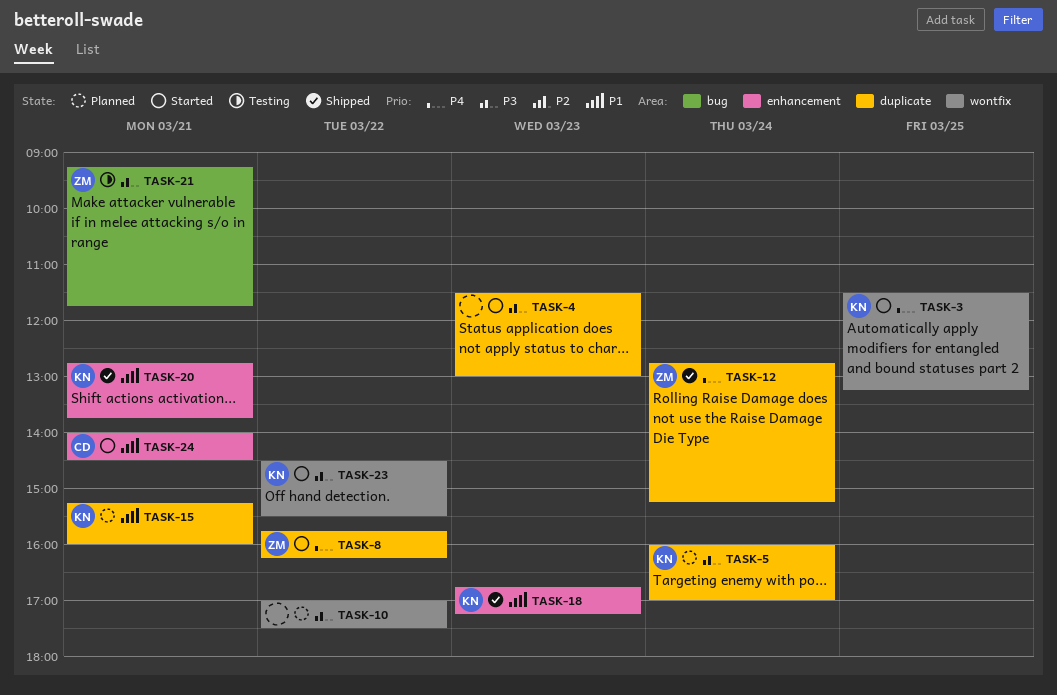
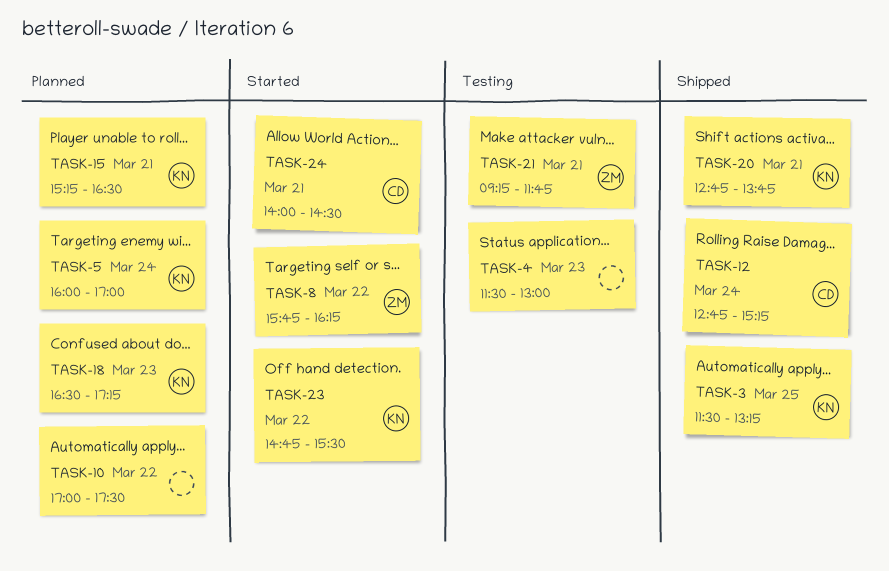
TASK-3, status: Started -> Shipped
TASK-4, status: Started -> Testing
TASK-12, owner: ZM -> CD
TASK-15, ends: 16:00 -> 16:30
TASK-18, status: Shipped -> Planned
TASK-18, begins: 16:45 -> 16:30
TASK-23, begins: 14:30 -> 14:45

